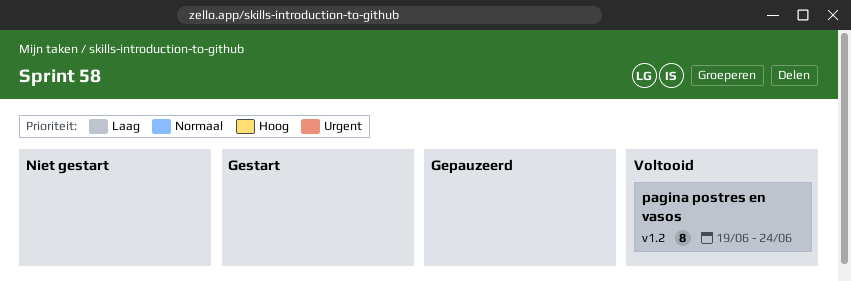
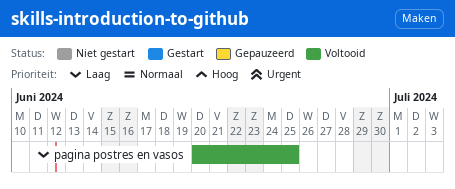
pagina postres en vasos, start: Jun 19 -> Jun 20
pagina postres en vasos, due: Jun 24 -> Jun 25

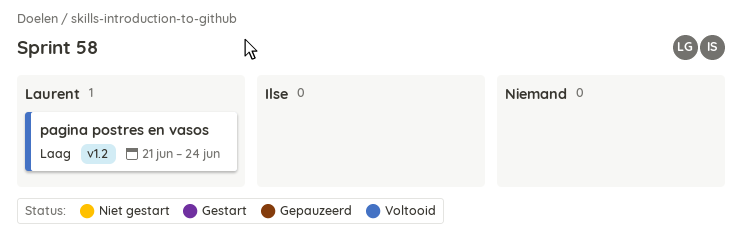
pagina postres en vasos, start: Jun 20 -> Jun 21
pagina postres en vasos, due: Jun 25 -> Jun 24

